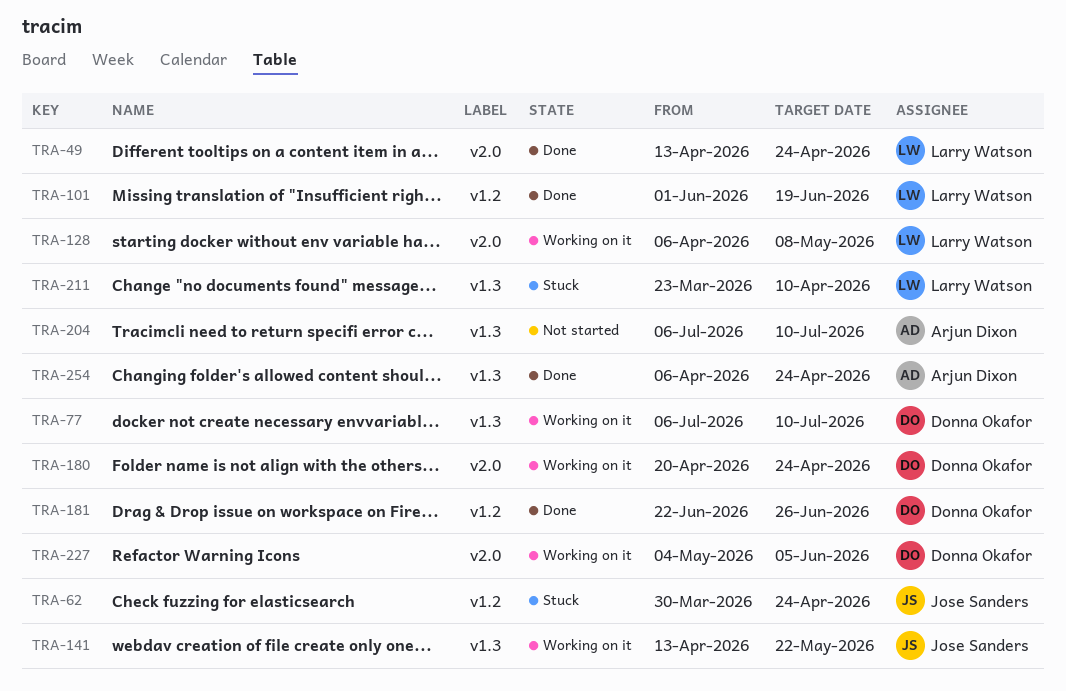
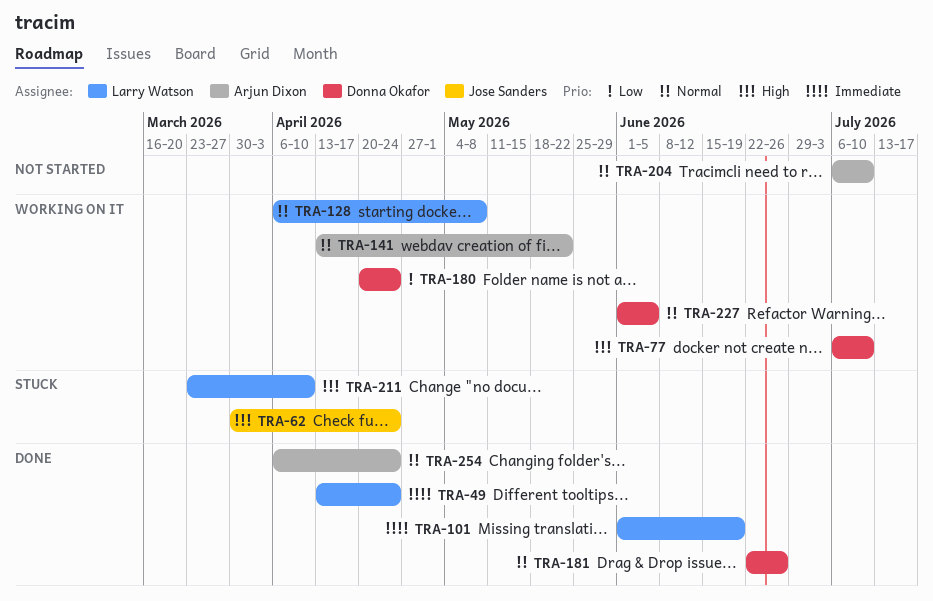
TRA-141, owner: Jose Sanders -> Arjun Dixon
TRA-227, start: May 4 -> Jun 1

